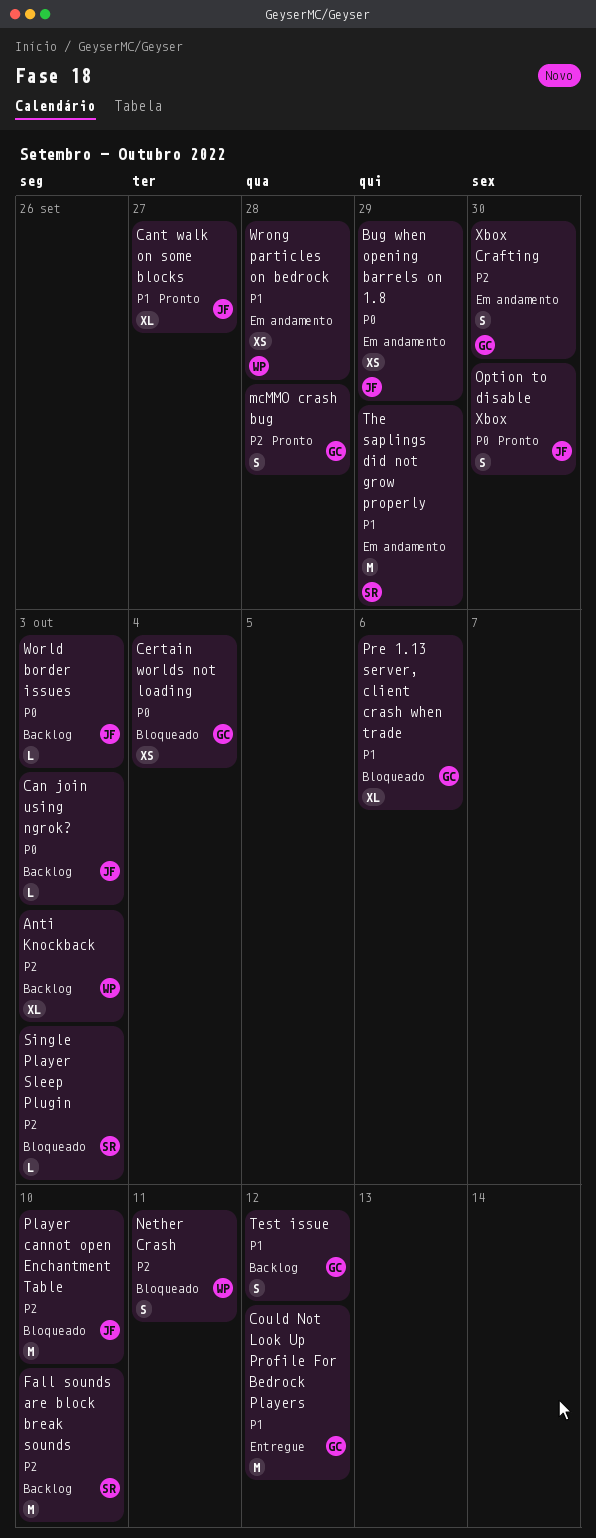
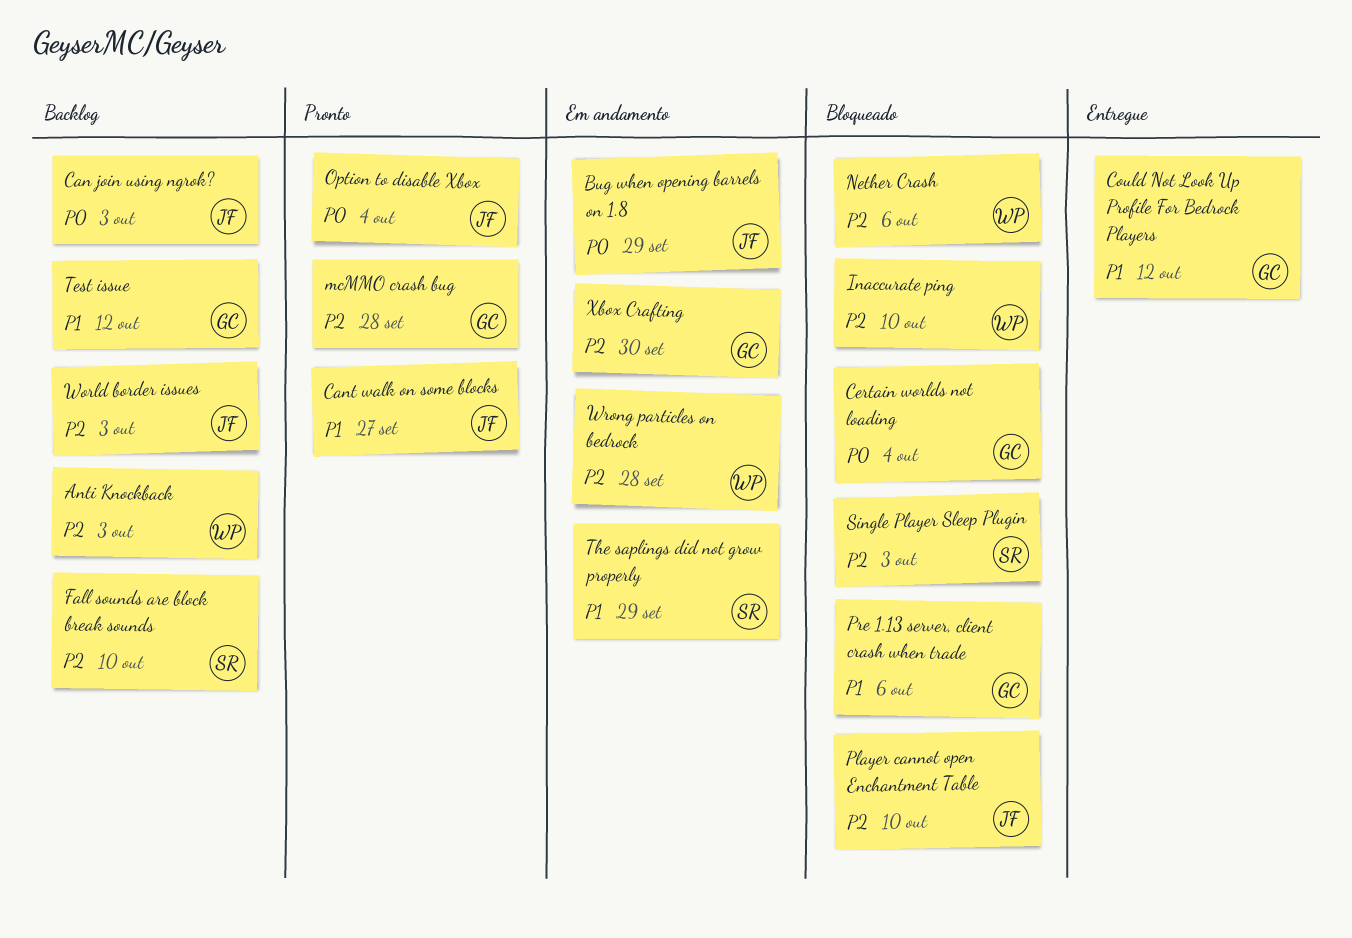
Inaccurate ping: none -> present
Nether Crash, due: Oct 11 -> Oct 6
Option to disable Xbox, due: Sep 30 -> Oct 4
World border issues, priority: P0 -> P2
Wrong particles on bedrock, priority: P1 -> P2

